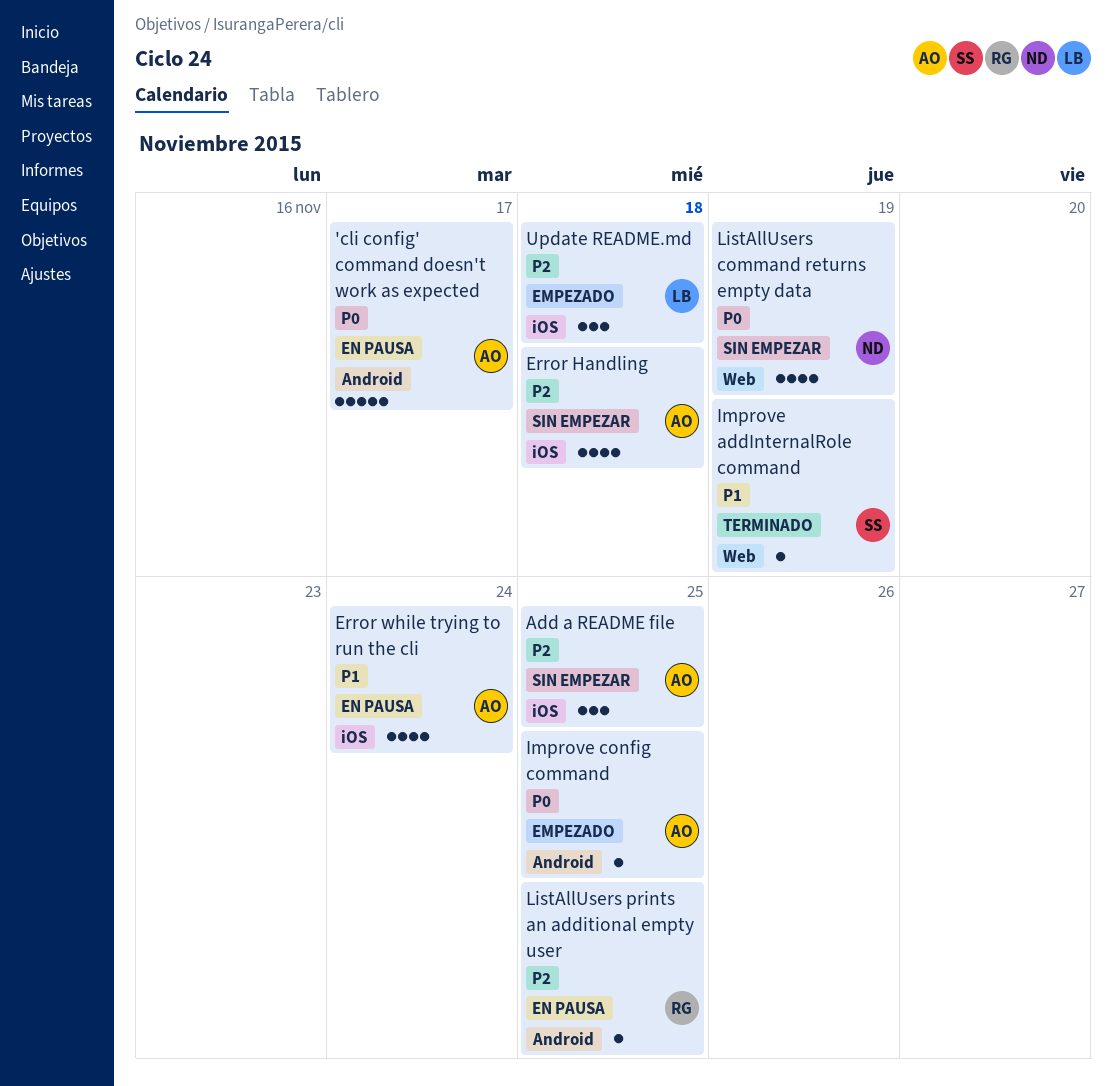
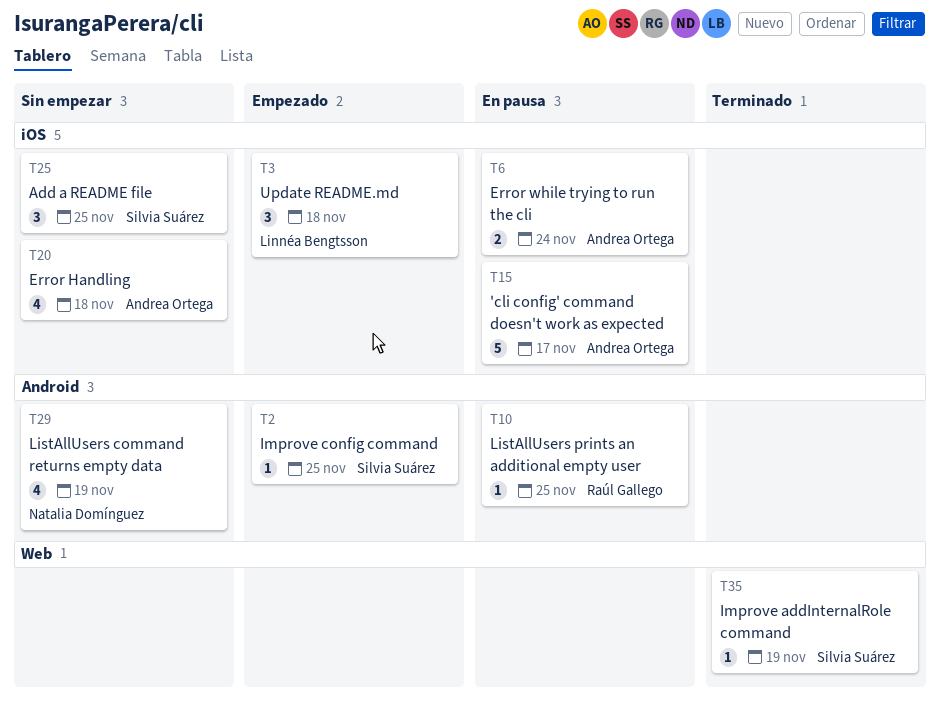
'cli config' command doesn't work as expected, label: Android -> iOS
Add a README file, owner: Andrea Ortega -> Silvia Suárez
Error while trying to run the cli, estimate: 4 -> 2
Improve config command, owner: Andrea Ortega -> Silvia Suárez
ListAllUsers command returns empty data, label: Web -> Android

